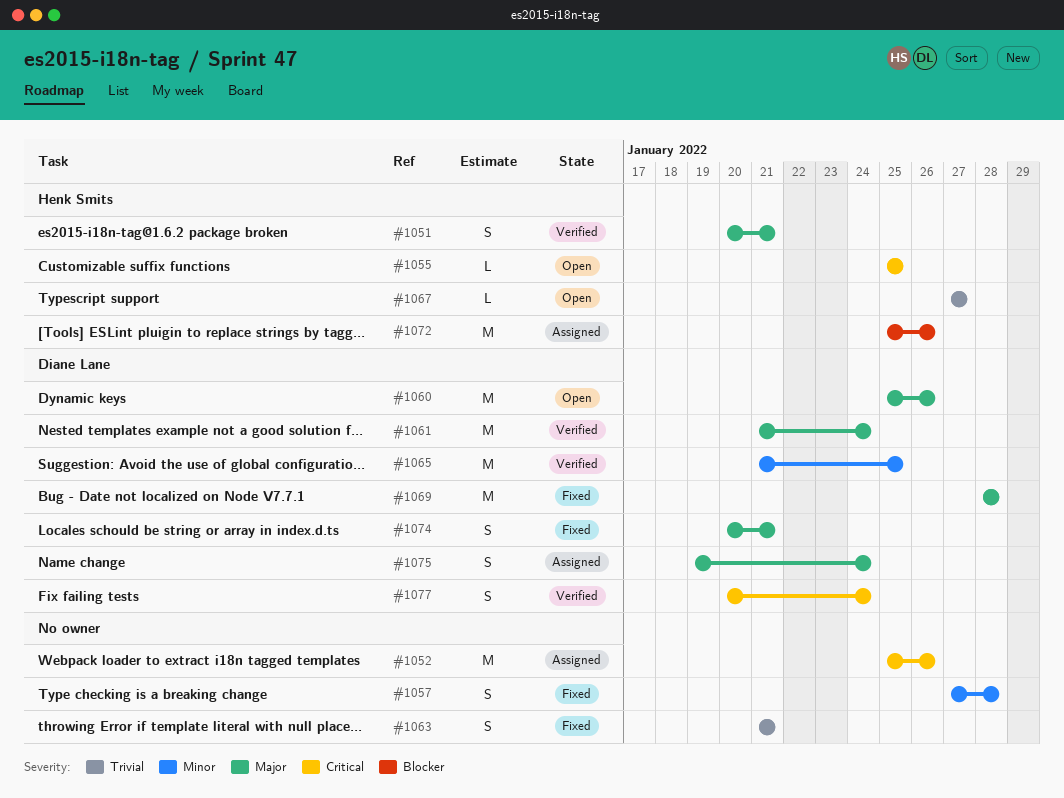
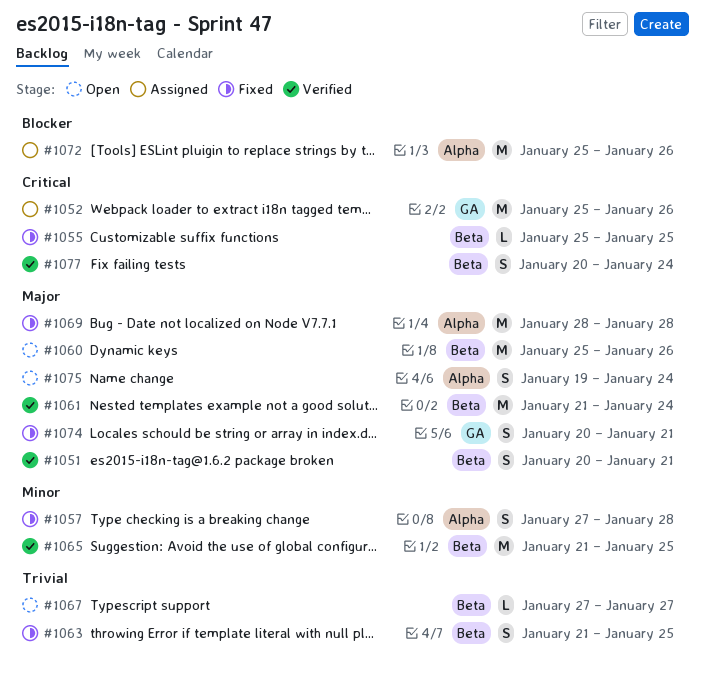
#1055, status: Open -> Fixed
#1063, due: Jan 21 -> Jan 25
#1075, status: Assigned -> Open

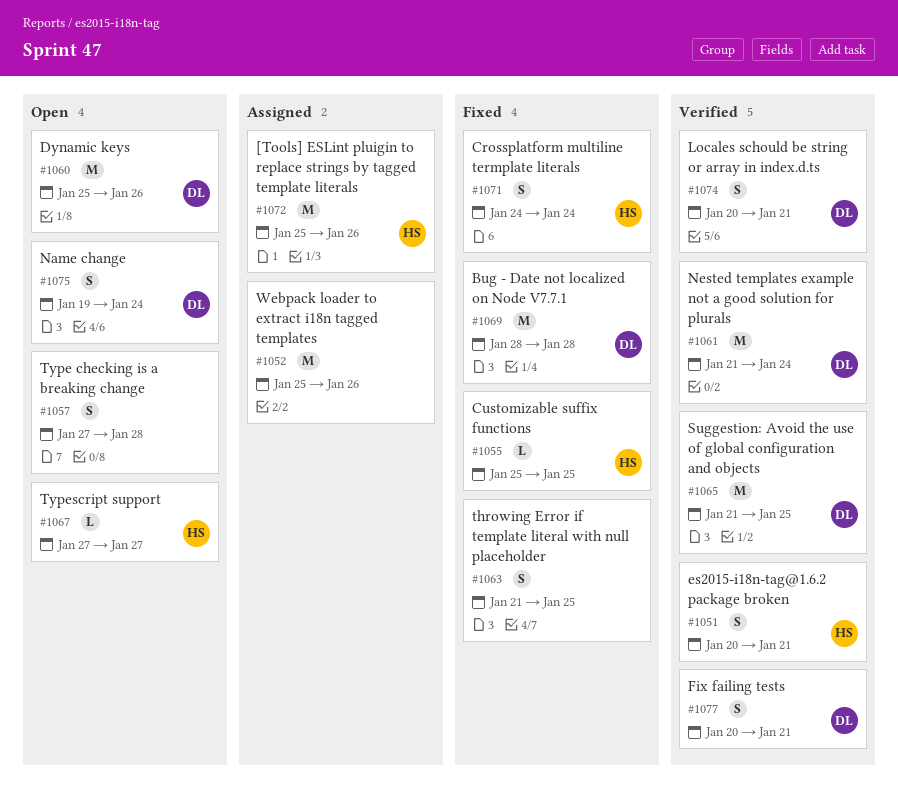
#1057, status: Fixed -> Open
#1071: none -> present
#1074, status: Fixed -> Verified
#1077, due: Jan 24 -> Jan 21

